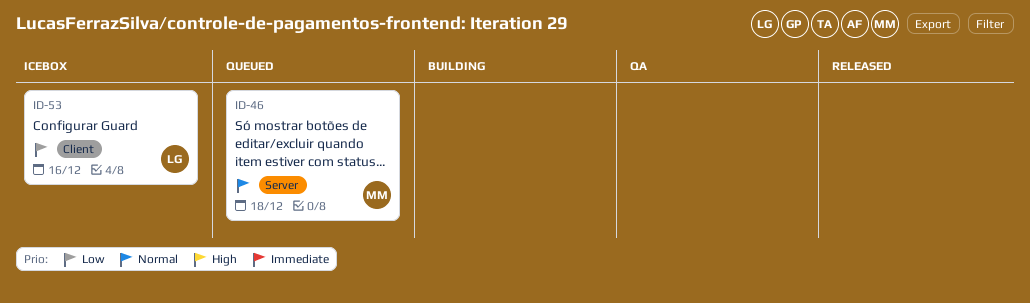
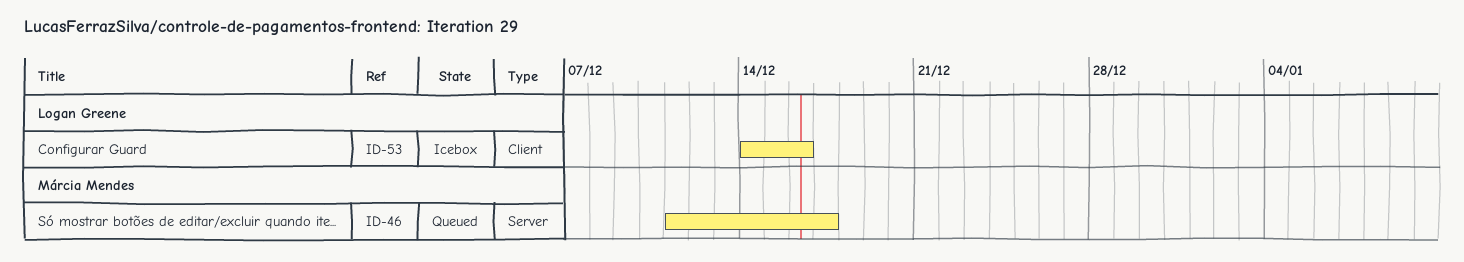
ID-46, due: Dec 18 -> Dec 17

